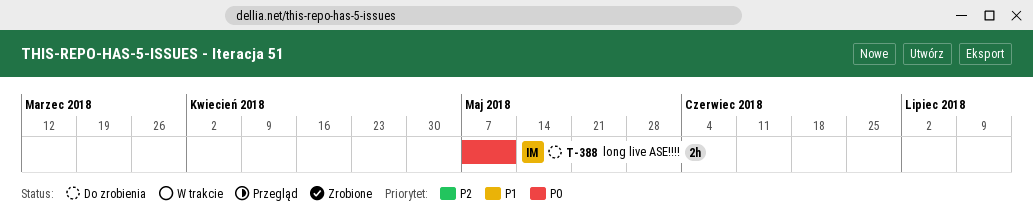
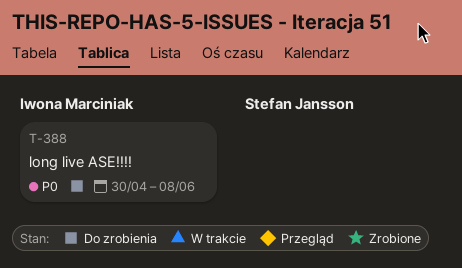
T-388, start: May 7 -> Apr 30
T-388, due: May 11 -> Jun 8

